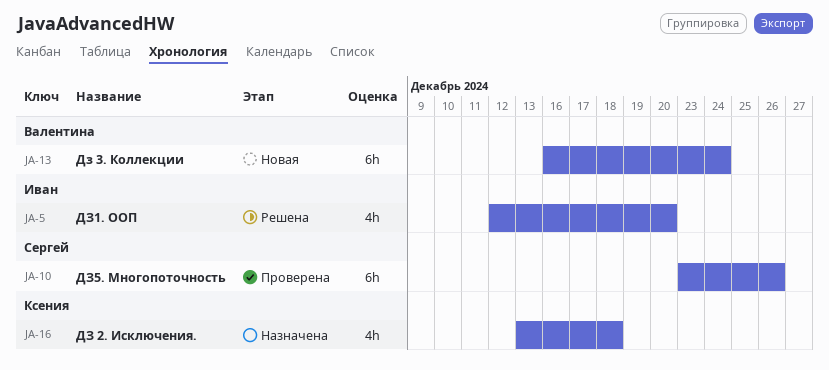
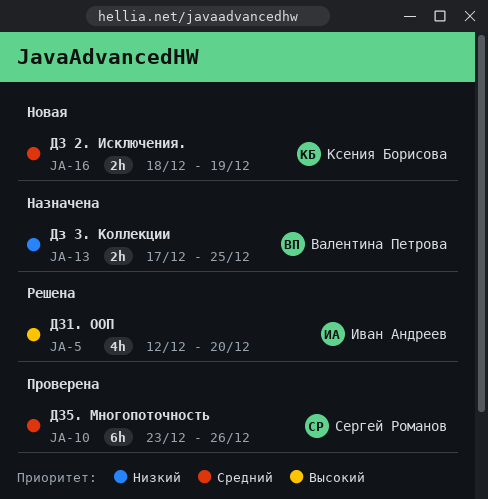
JA-13, status: Новая -> Назначена
JA-13, estimate: 6h -> 2h
JA-13, start: Dec 16 -> Dec 17
JA-13, due: Dec 24 -> Dec 25
JA-16, status: Назначена -> Новая
JA-16, estimate: 4h -> 2h
JA-16, start: Dec 13 -> Dec 18
JA-16, due: Dec 18 -> Dec 19

